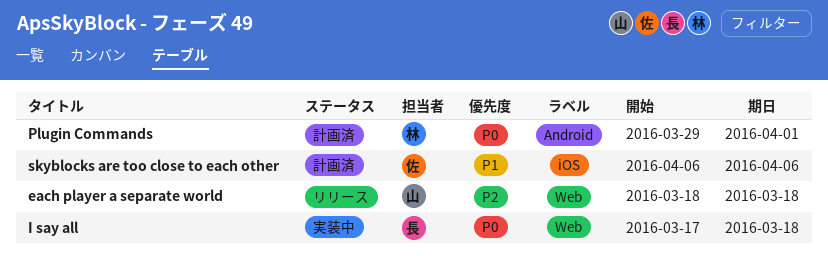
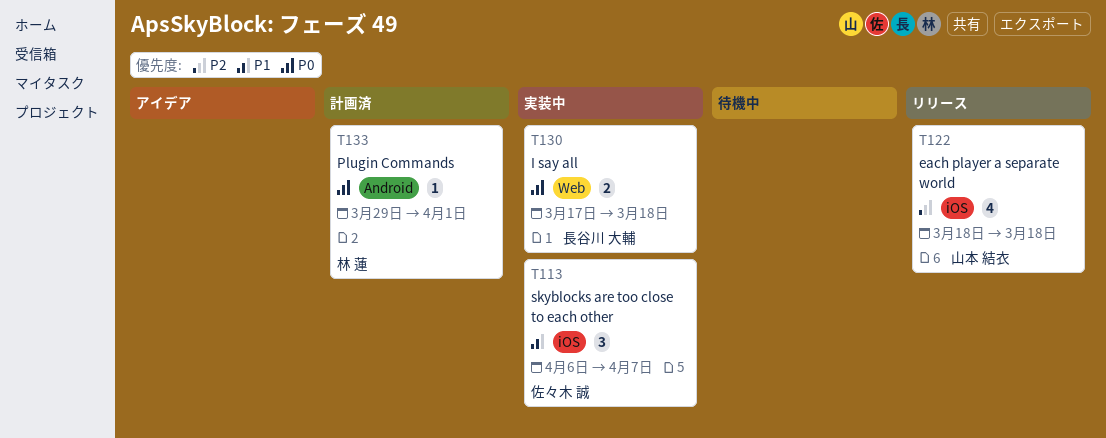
each player a separate world, label: Web -> iOS
skyblocks are too close to each other, status: 計画済 -> 実装中
skyblocks are too close to each other, due: Apr 6 -> Apr 7

